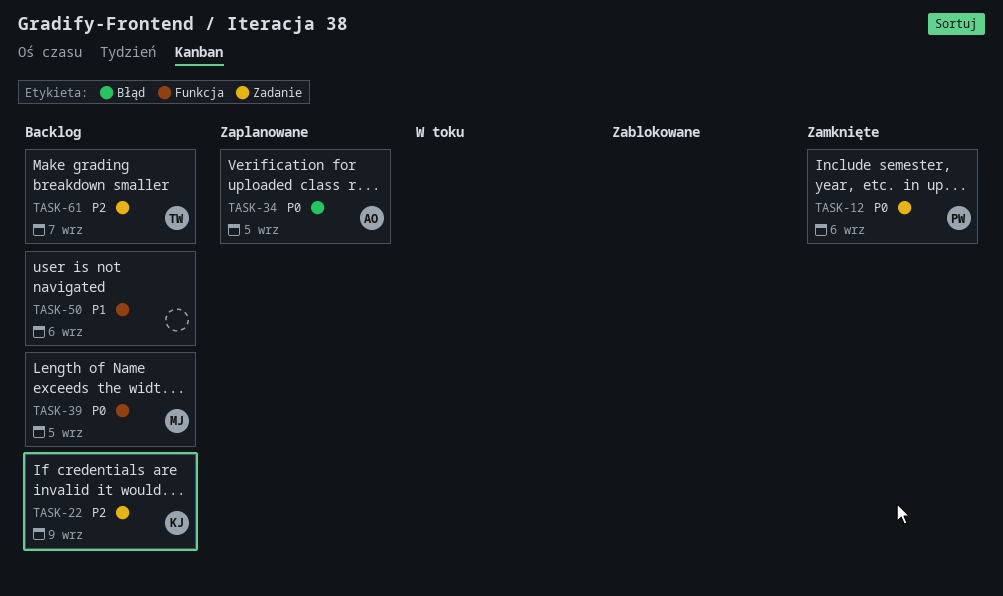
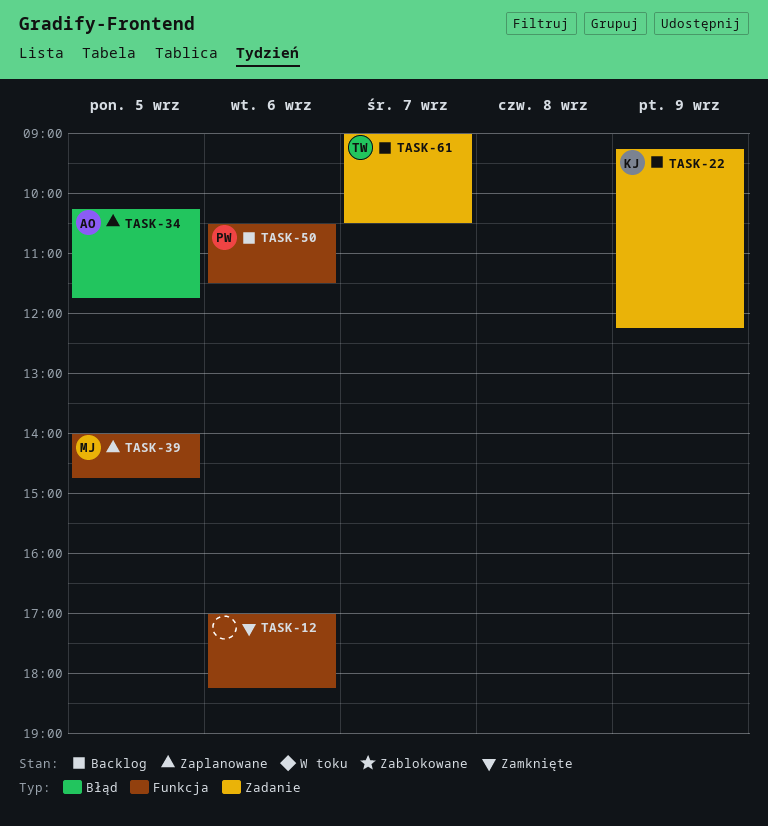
TASK-12, owner: PW -> none
TASK-12, label: Zadanie -> Funkcja
TASK-39, status: Backlog -> Zaplanowane
TASK-50, owner: none -> PW

